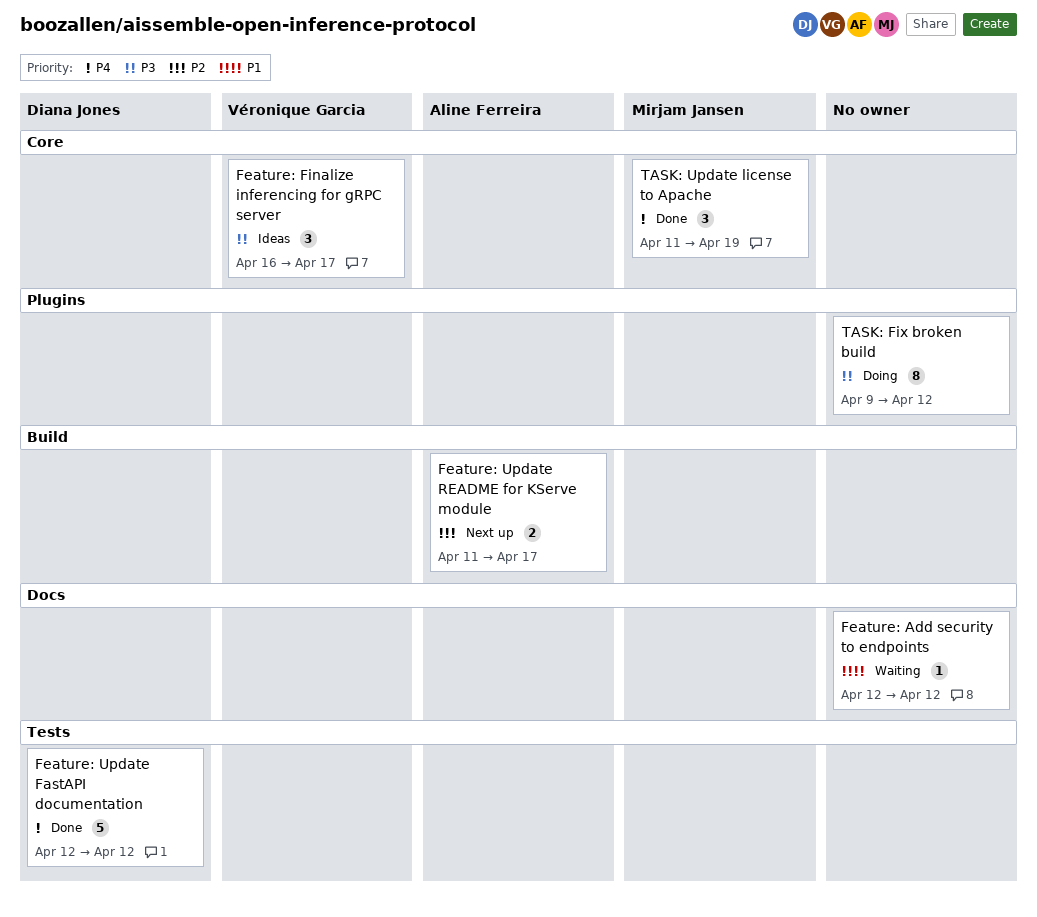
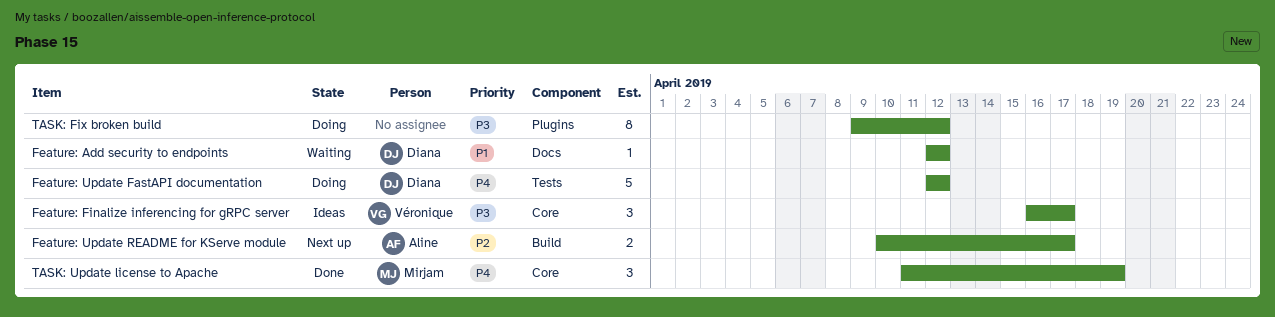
Feature: Add security to endpoints, owner: none -> Diana Jones
Feature: Update FastAPI documentation, status: Done -> Doing
Feature: Update README for KServe module, start: Apr 11 -> Apr 10

